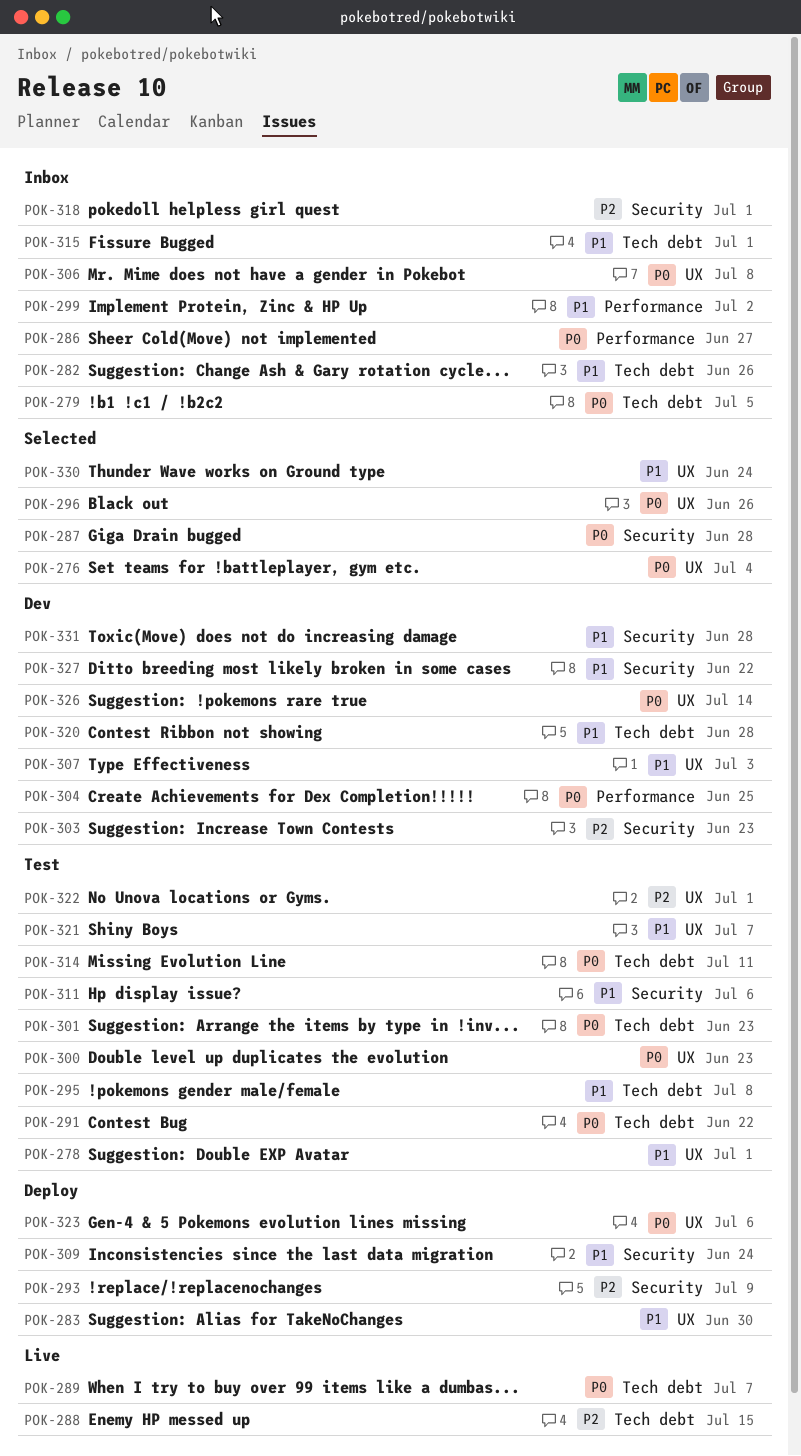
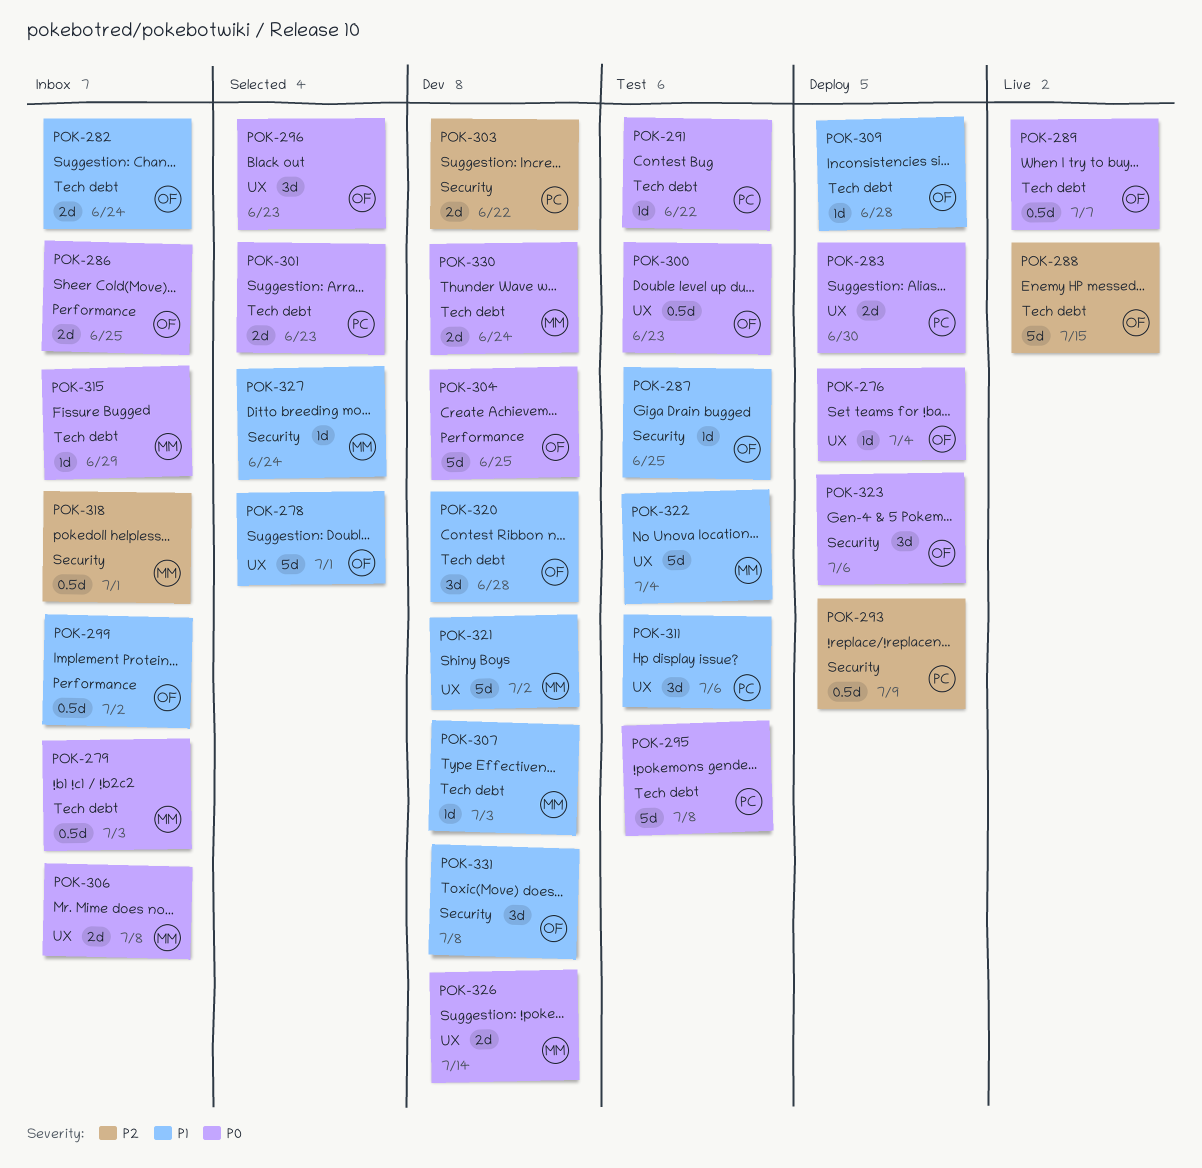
POK-276, status: Selected -> Deploy
POK-278, status: Test -> Selected
POK-279, due: Jul 5 -> Jul 3
POK-282, due: Jun 26 -> Jun 24
POK-283, priority: P1 -> P0
POK-286, due: Jun 27 -> Jun 25
POK-287, status: Selected -> Test
POK-287, priority: P0 -> P1
POK-287, due: Jun 28 -> Jun 25
POK-295, priority: P1 -> P0
POK-296, due: Jun 26 -> Jun 23
POK-301, status: Test -> Selected
POK-303, due: Jun 23 -> Jun 22
POK-307, label: UX -> Tech debt
POK-309, label: Security -> Tech debt
POK-309, due: Jun 24 -> Jun 28
POK-311, label: Security -> UX
POK-314: present -> none
POK-315, priority: P1 -> P0
POK-315, due: Jul 1 -> Jun 29
POK-321, status: Test -> Dev
POK-321, due: Jul 7 -> Jul 2
POK-322, priority: P2 -> P1
POK-322, due: Jul 1 -> Jul 4
POK-323, label: UX -> Security
POK-327, status: Dev -> Selected
POK-327, due: Jun 22 -> Jun 24
POK-330, status: Selected -> Dev
POK-330, priority: P1 -> P0
POK-330, label: UX -> Tech debt
POK-331, due: Jun 28 -> Jul 8

